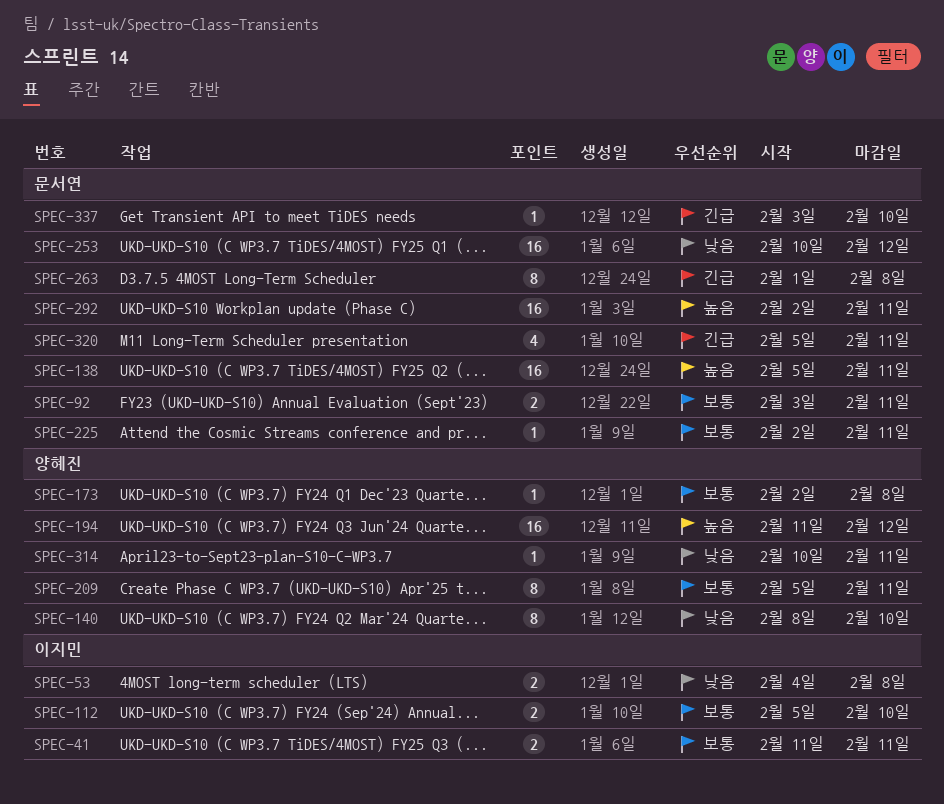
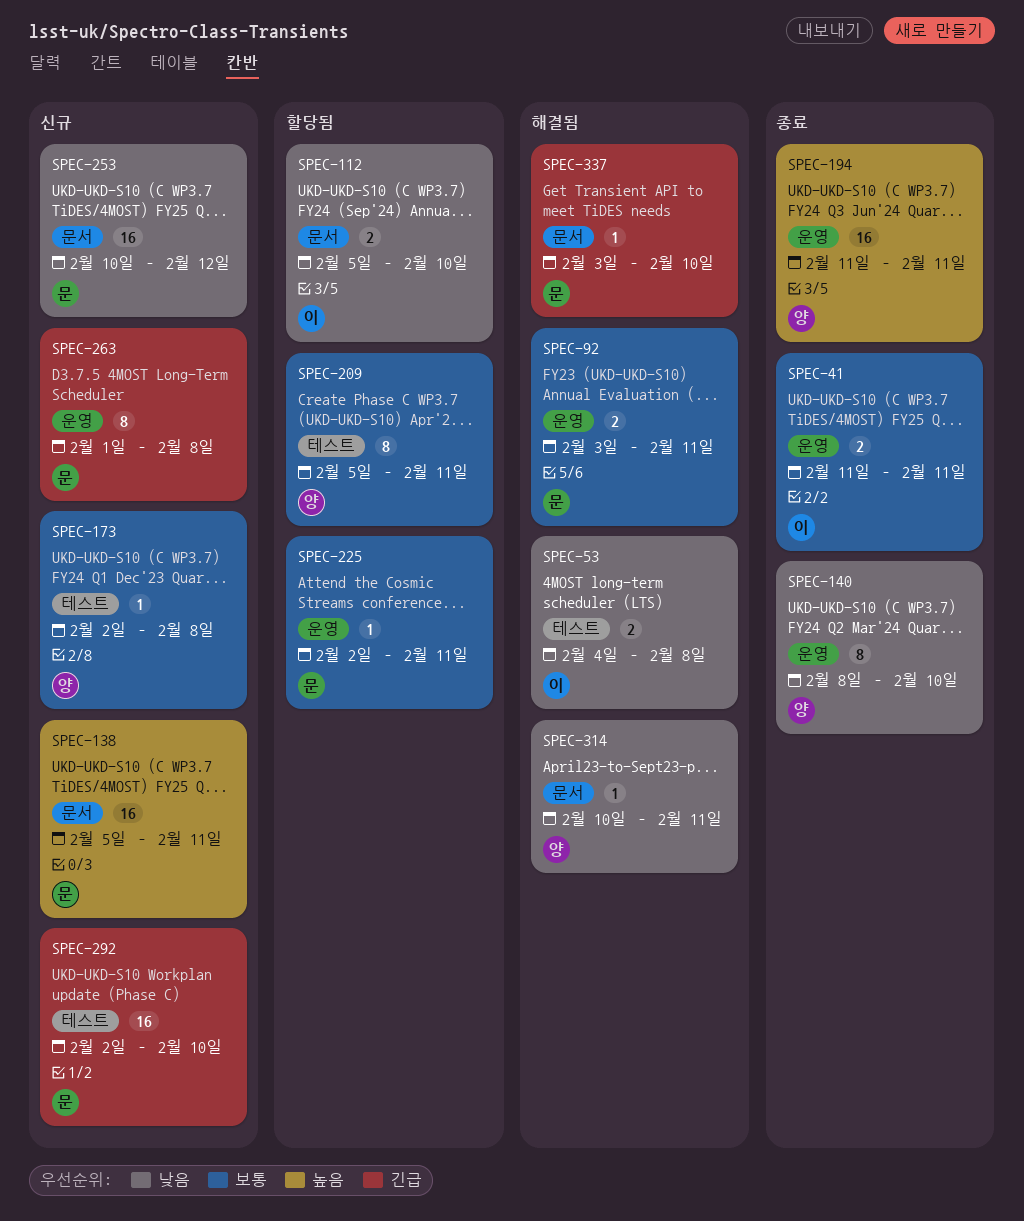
SPEC-112, priority: 보통 -> 낮음
SPEC-194, due: Feb 12 -> Feb 11
SPEC-292, priority: 높음 -> 긴급
SPEC-292, due: Feb 11 -> Feb 10
SPEC-320: present -> none

